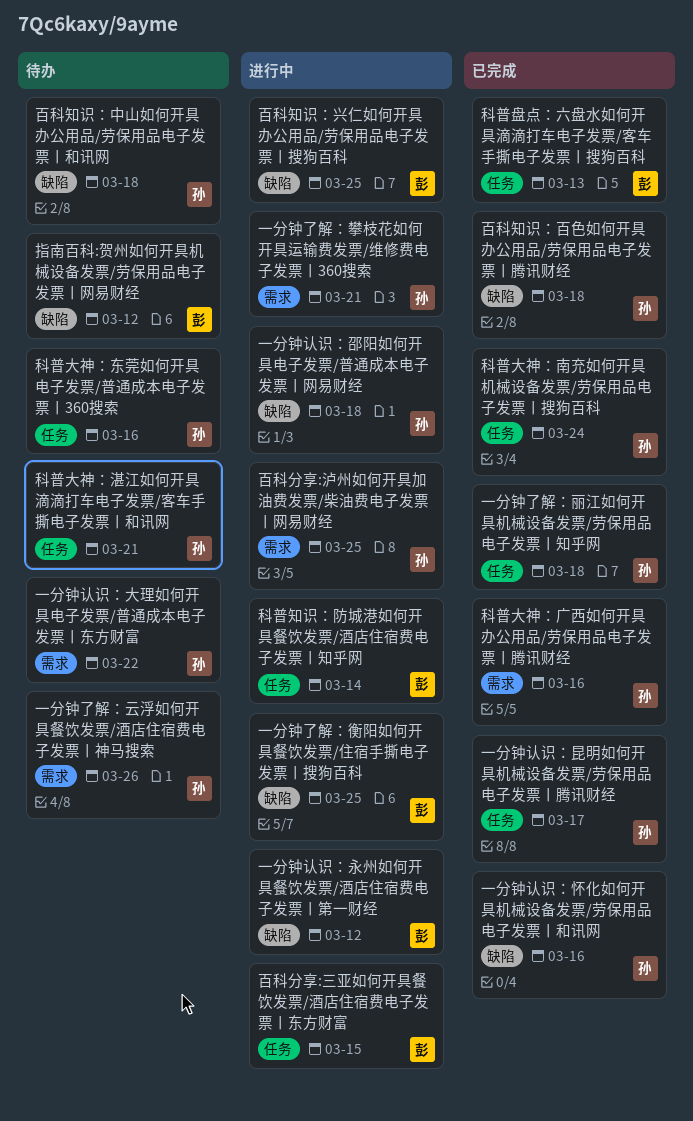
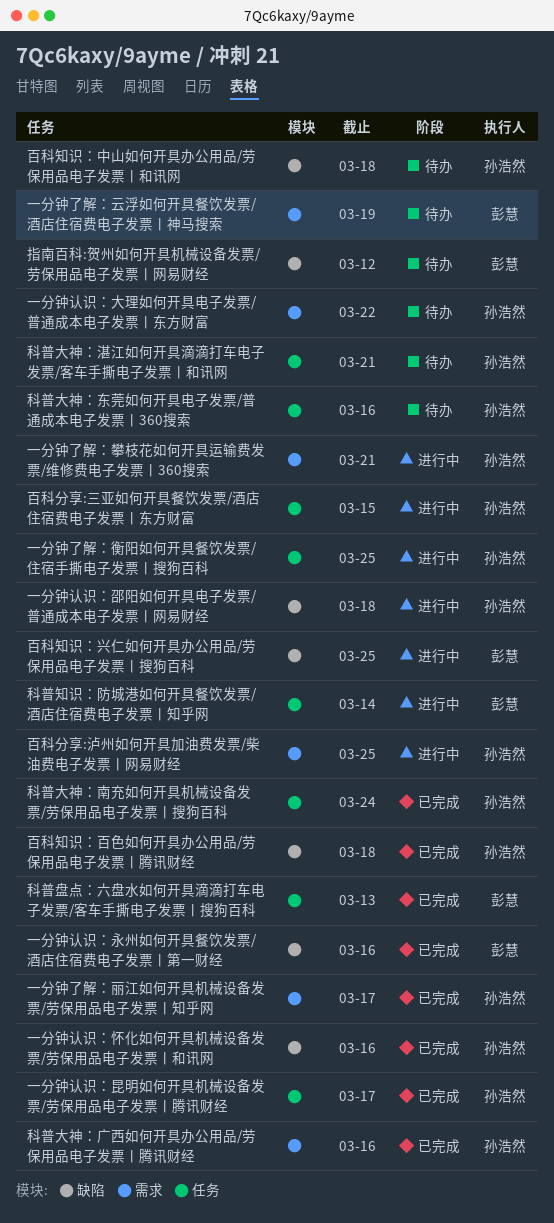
一分钟了解：丽江如何开具机械设备发票/劳保用品电子发票丨知乎网, label: 任务 -> 需求
一分钟了解：丽江如何开具机械设备发票/劳保用品电子发票丨知乎网, due: Mar 18 -> Mar 17
一分钟了解：云浮如何开具餐饮发票/酒店住宿费电子发票丨神马搜索, owner: 孙浩然 -> 彭慧
一分钟了解：云浮如何开具餐饮发票/酒店住宿费电子发票丨神马搜索, due: Mar 26 -> Mar 19
一分钟了解：衡阳如何开具餐饮发票/住宿手撕电子发票丨搜狗百科, owner: 彭慧 -> 孙浩然
一分钟了解：衡阳如何开具餐饮发票/住宿手撕电子发票丨搜狗百科, label: 缺陷 -> 任务
一分钟认识：永州如何开具餐饮发票/酒店住宿费电子发票丨第一财经, status: 进行中 -> 已完成
一分钟认识：永州如何开具餐饮发票/酒店住宿费电子发票丨第一财经, due: Mar 12 -> Mar 16
百科分享:三亚如何开具餐饮发票/酒店住宿费电子发票丨东方财富, owner: 彭慧 -> 孙浩然

